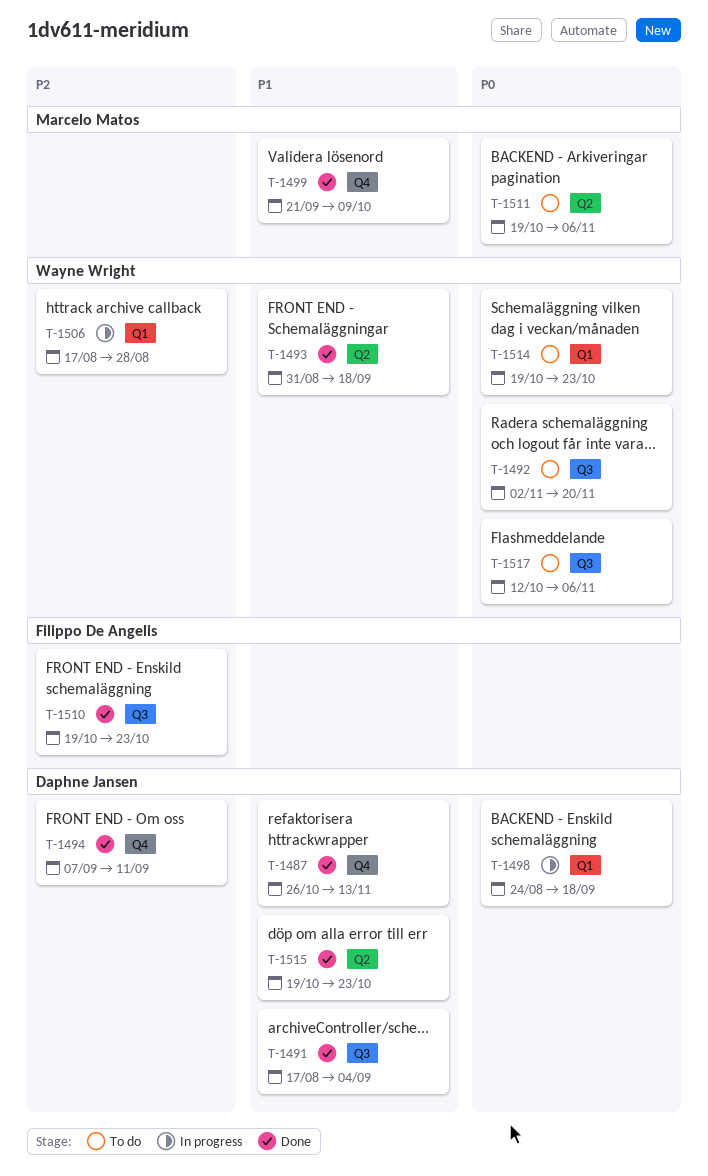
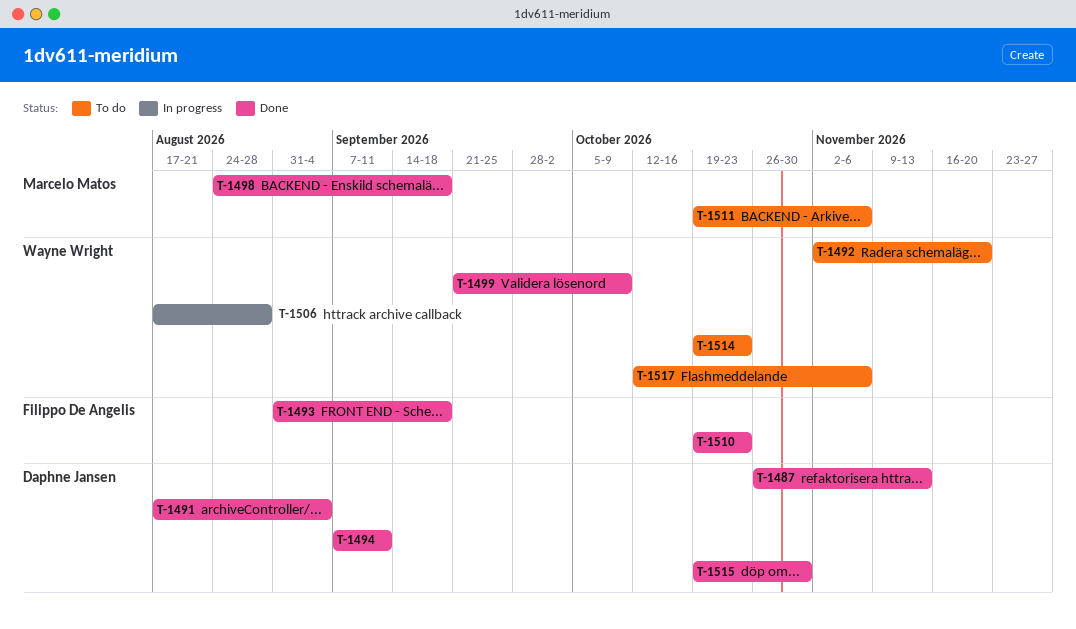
T-1493, owner: Wayne Wright -> Filippo De Angelis
T-1498, status: In progress -> Done
T-1498, owner: Daphne Jansen -> Marcelo Matos
T-1499, owner: Marcelo Matos -> Wayne Wright
T-1515, due: Oct 23 -> Oct 30

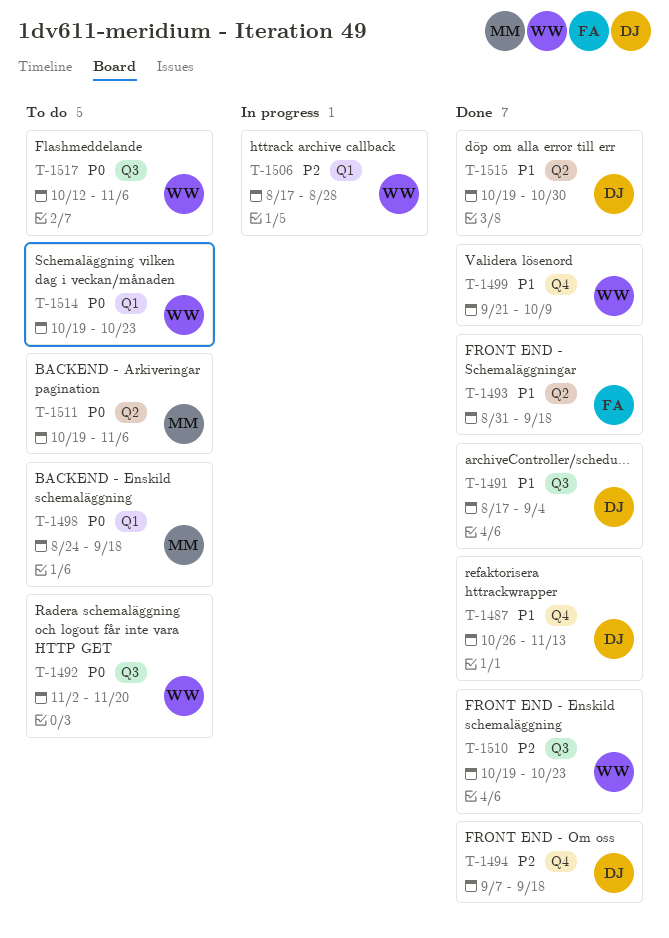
T-1494, due: Sep 11 -> Sep 18
T-1498, status: Done -> To do
T-1510, owner: Filippo De Angelis -> Wayne Wright

